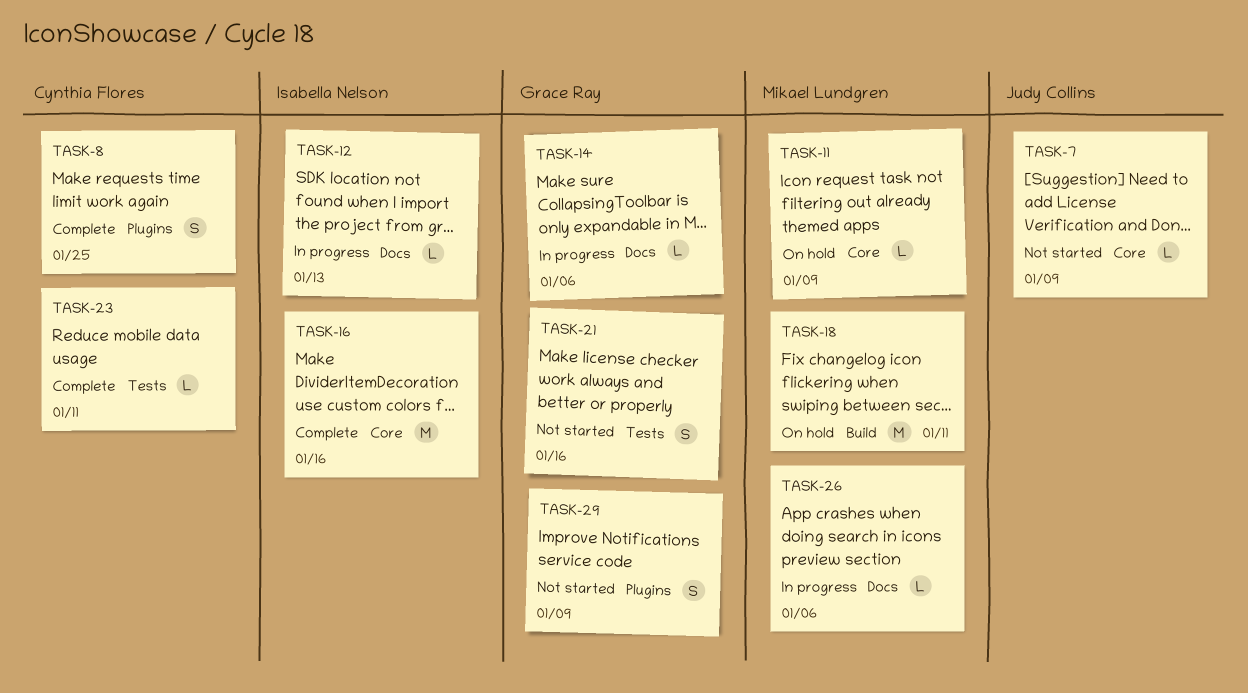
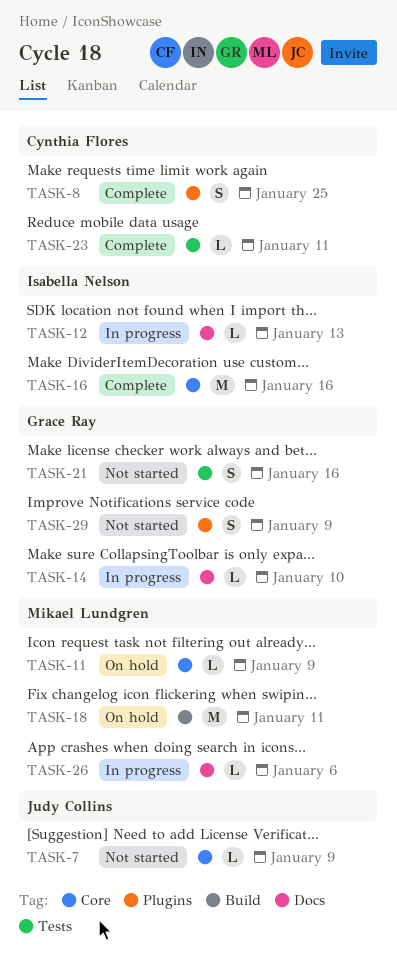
TASK-14, due: Jan 6 -> Jan 10

